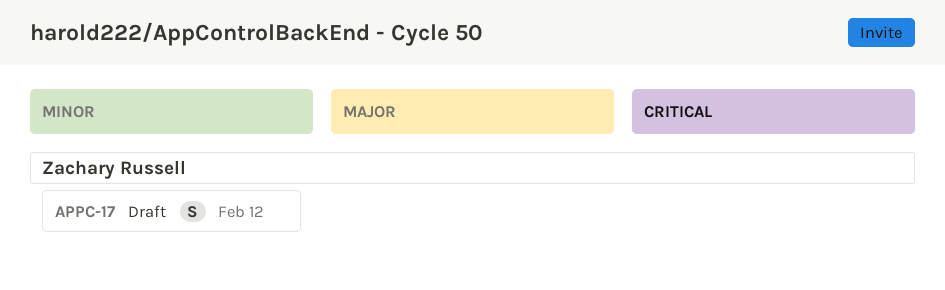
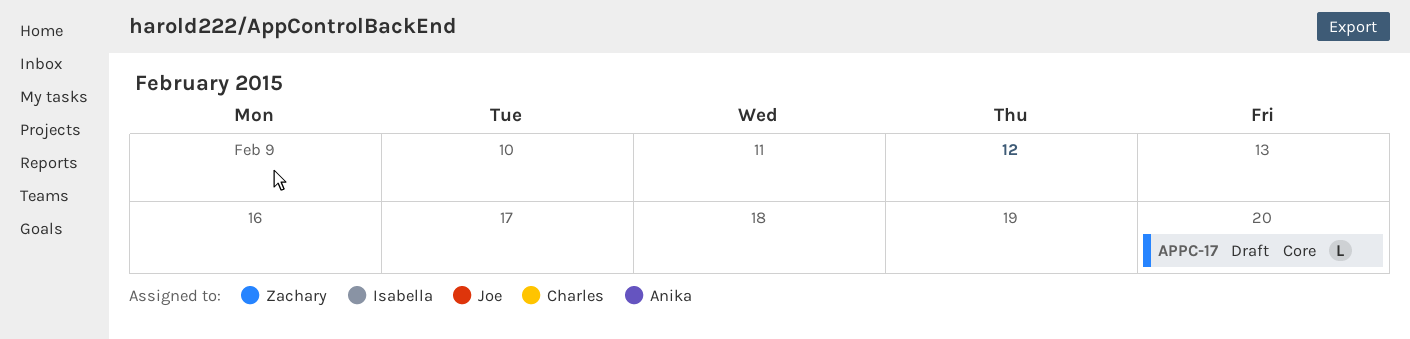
APPC-17, estimate: S -> L
APPC-17, due: Feb 12 -> Feb 20

